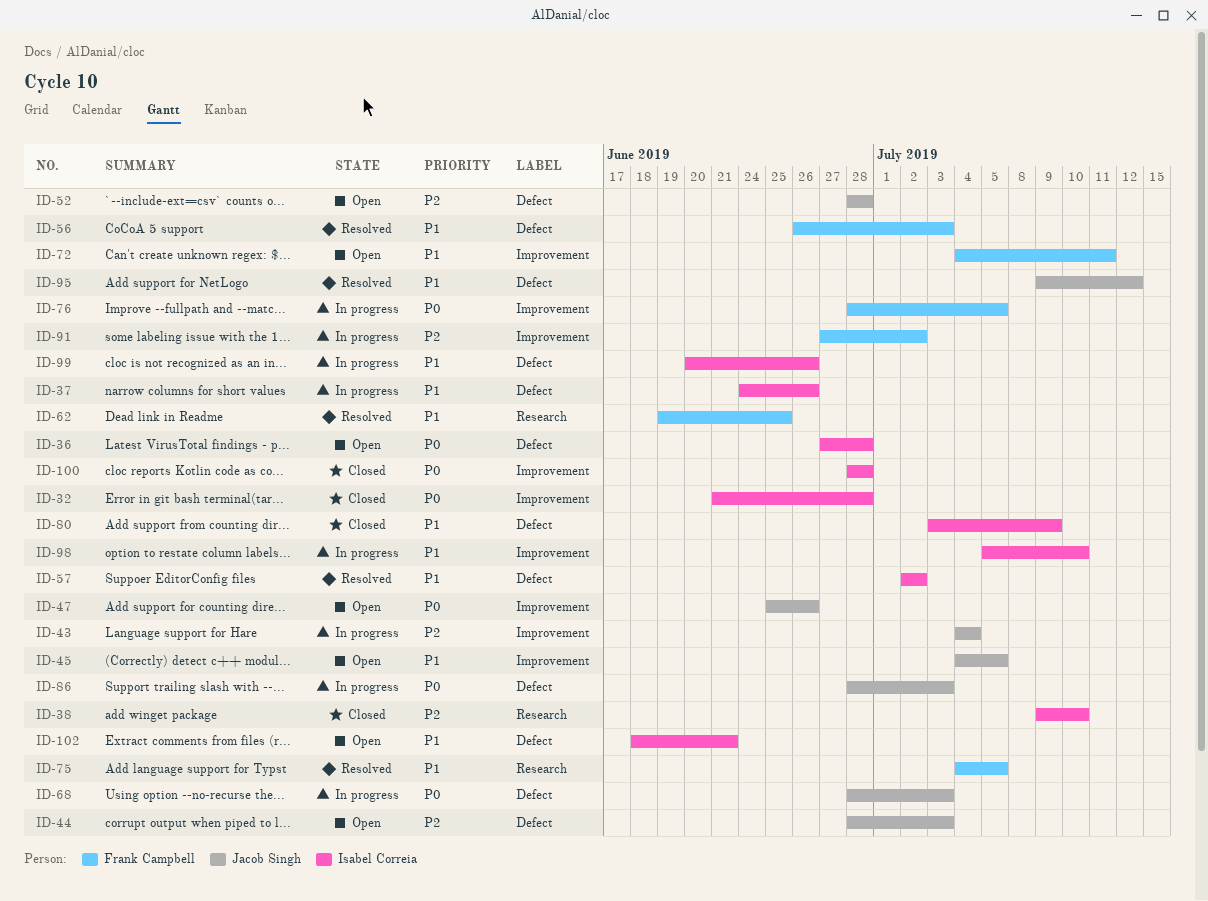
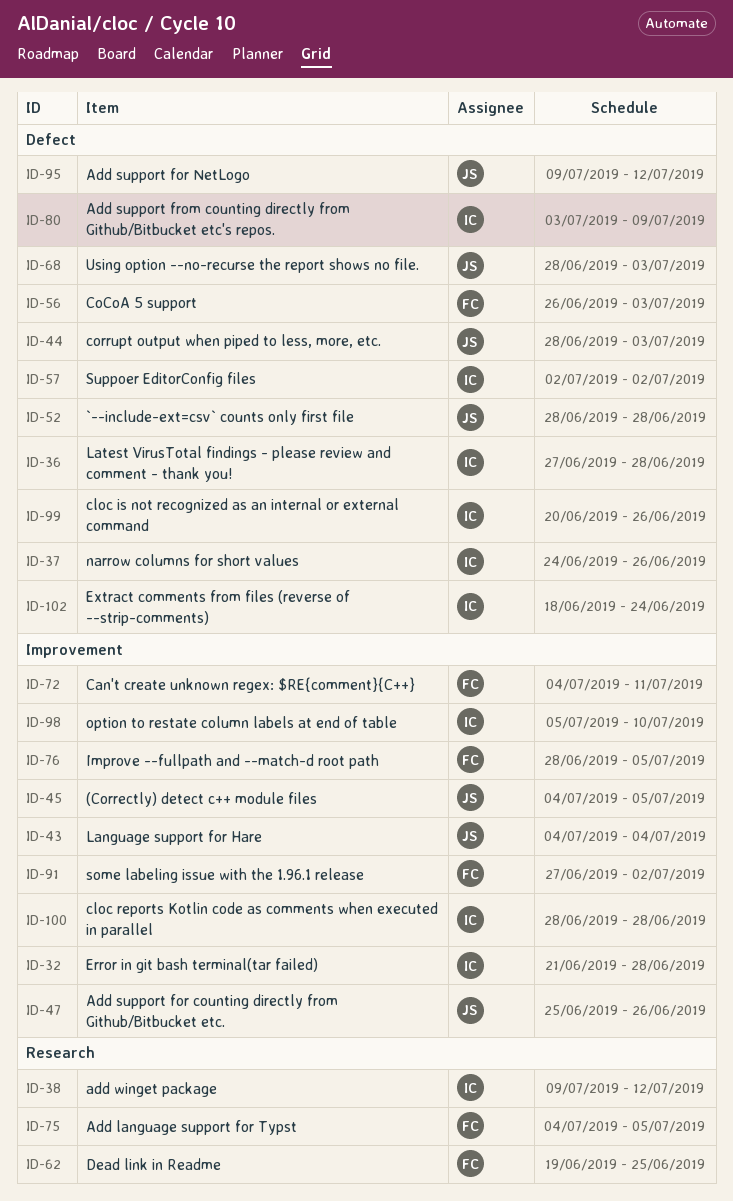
ID-38, due: Jul 10 -> Jul 12
ID-86: present -> none
ID-102, due: Jun 21 -> Jun 24

